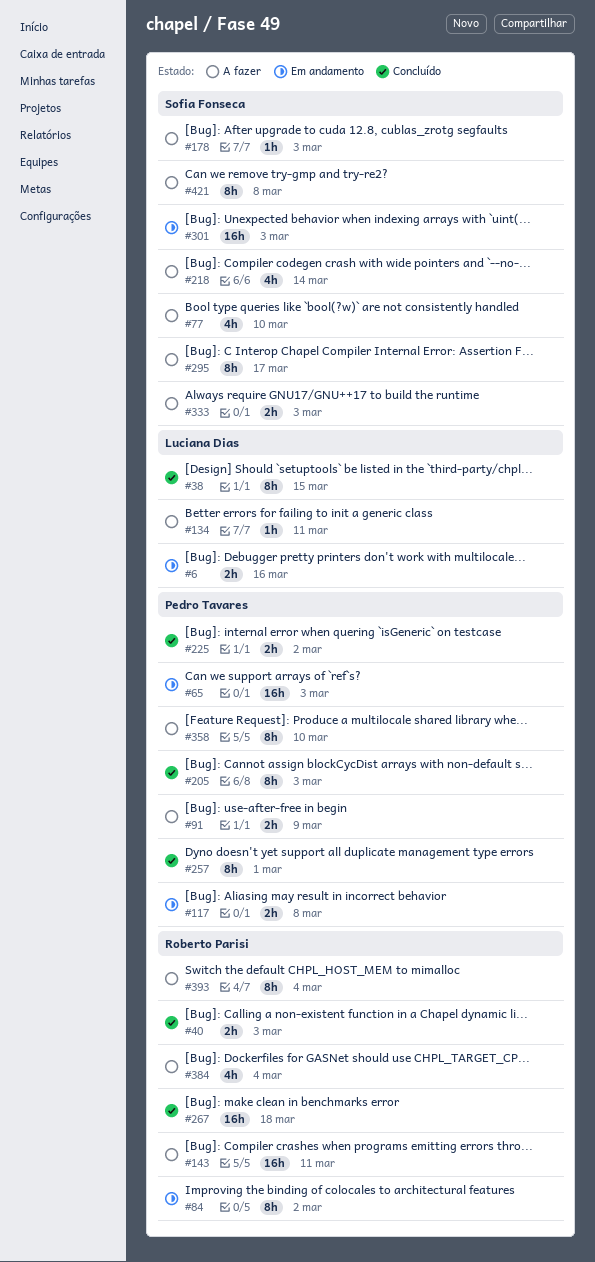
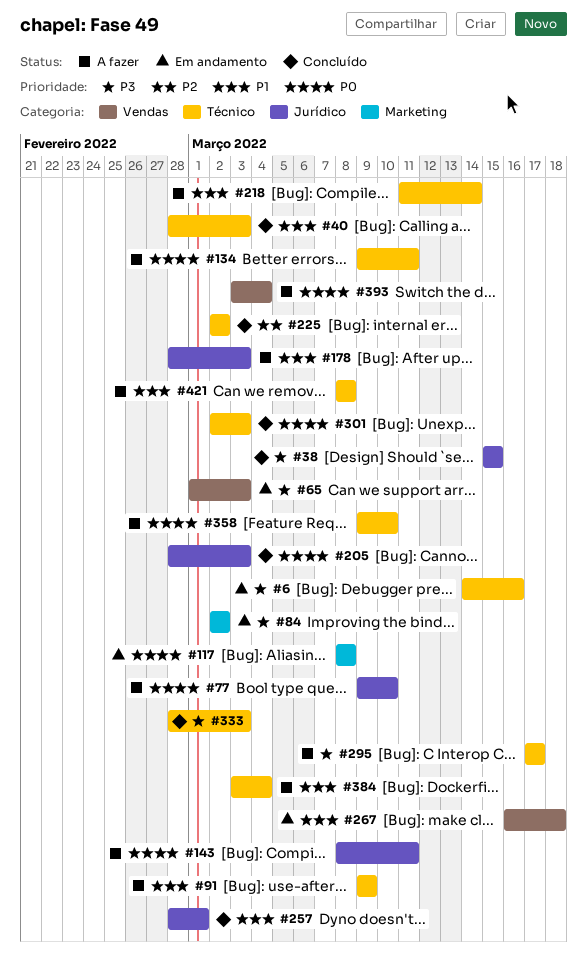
#267, status: Concluído -> Em andamento
#301, status: Em andamento -> Concluído
#333, status: A fazer -> Concluído

